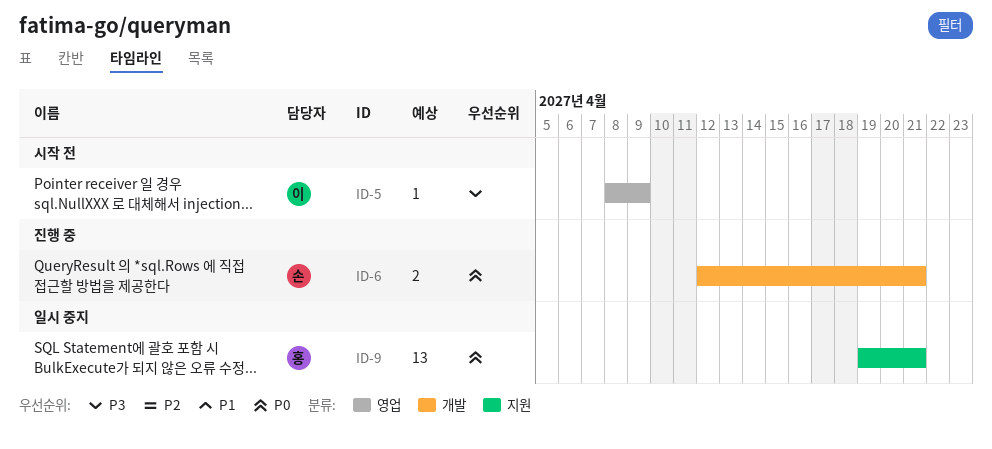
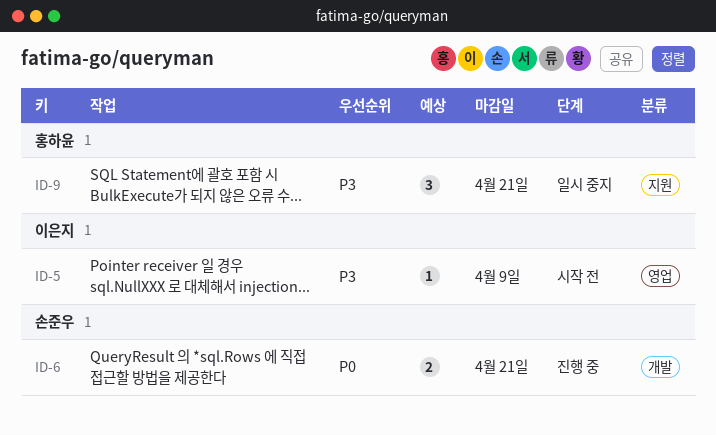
ID-9, priority: P0 -> P3
ID-9, estimate: 13 -> 3

